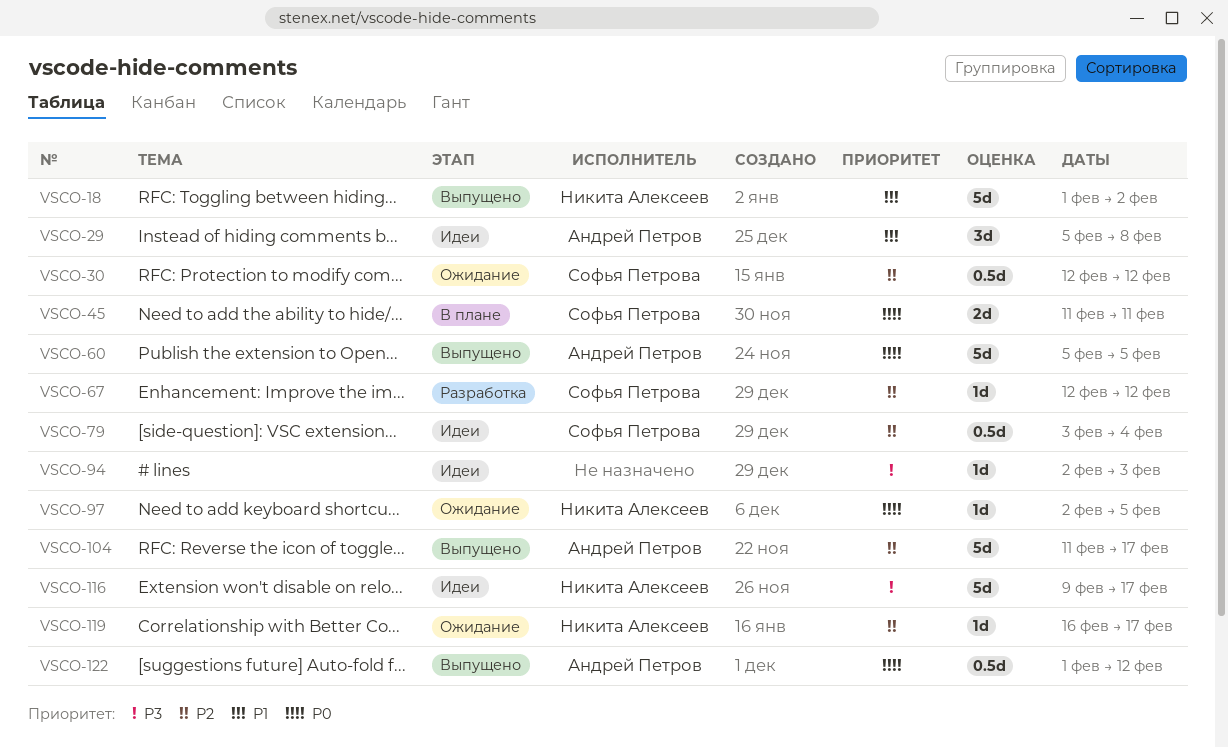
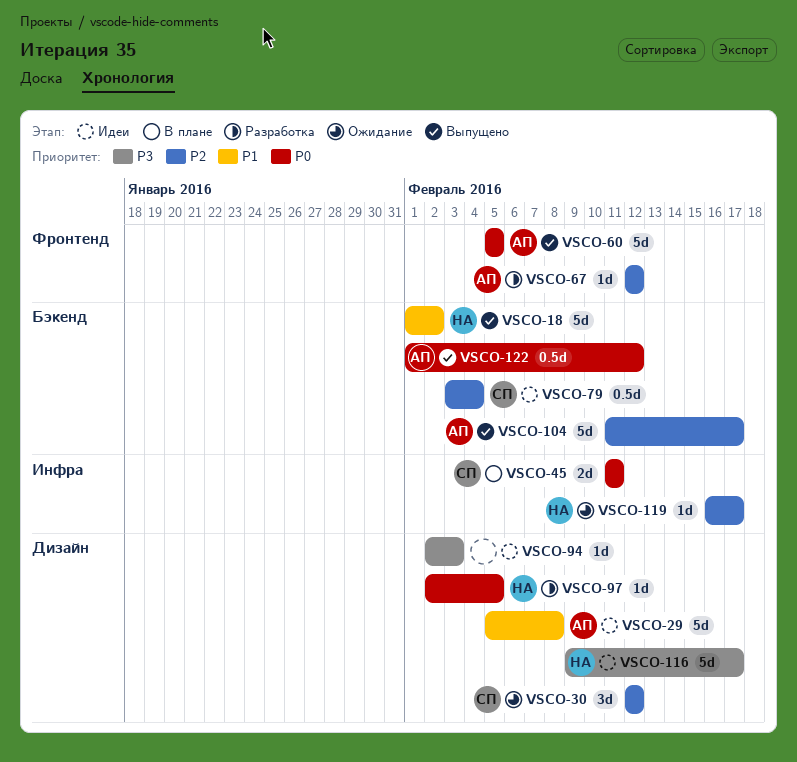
VSCO-29, estimate: 3d -> 5d
VSCO-30, estimate: 0.5d -> 3d
VSCO-67, owner: Софья Петрова -> Андрей Петров
VSCO-97, status: Ожидание -> Разработка

